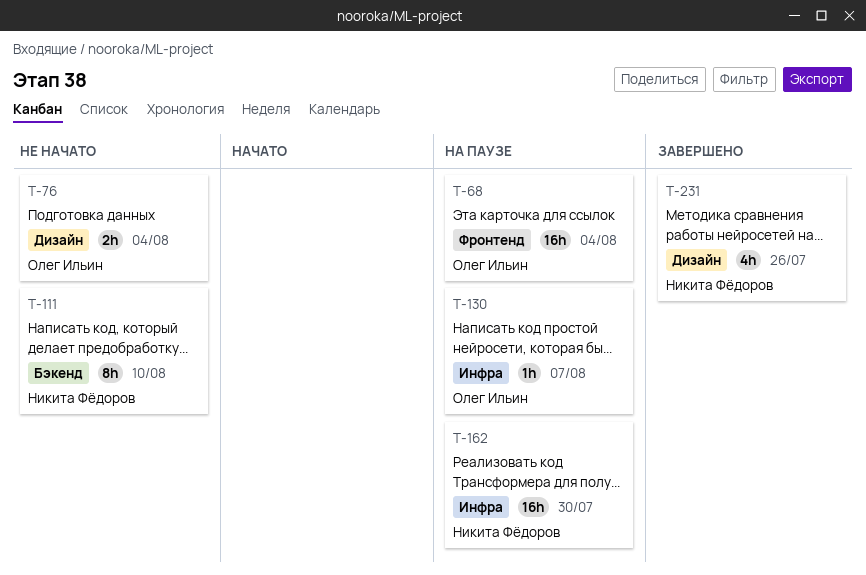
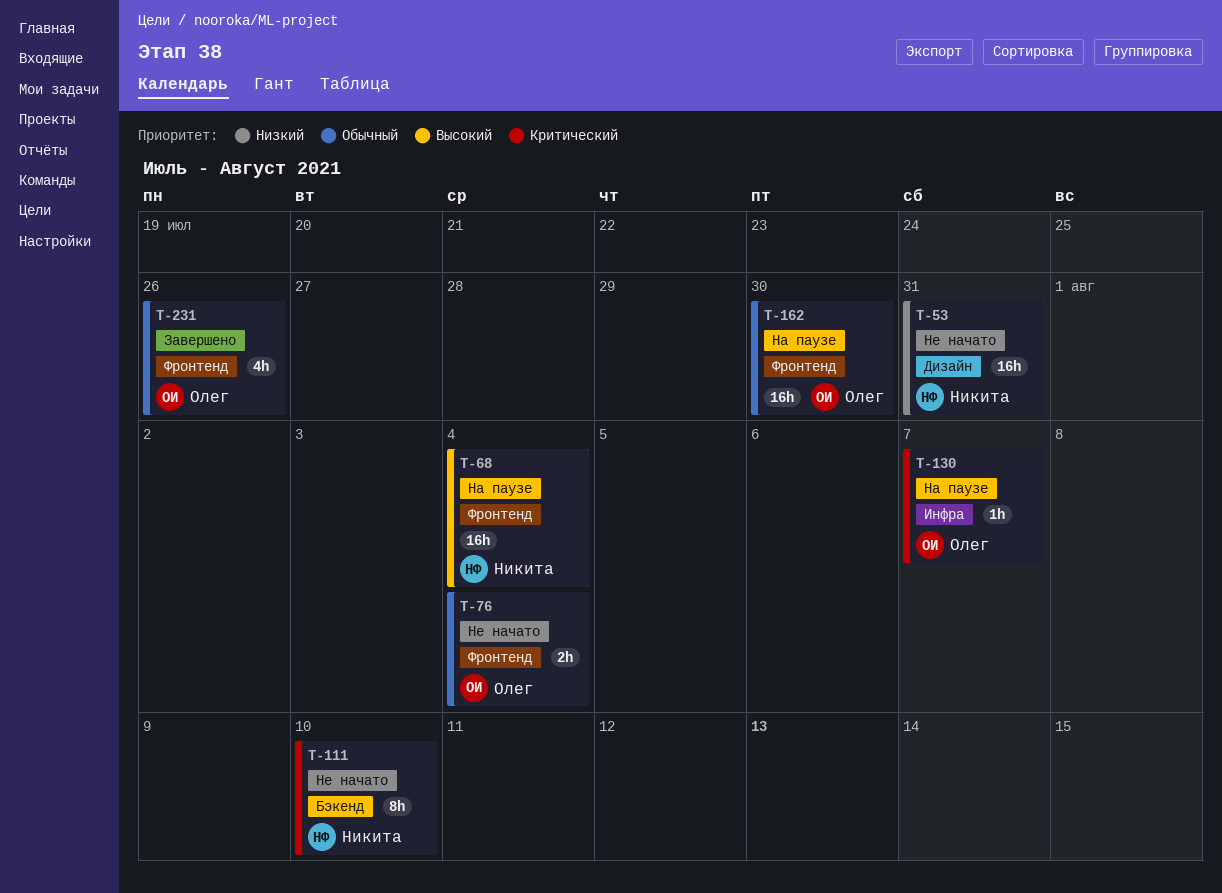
T-53: none -> present
T-68, owner: Олег Ильин -> Никита Фёдоров
T-76, label: Дизайн -> Фронтенд
T-162, owner: Никита Фёдоров -> Олег Ильин
T-162, label: Инфра -> Фронтенд
T-231, owner: Никита Фёдоров -> Олег Ильин
T-231, label: Дизайн -> Фронтенд

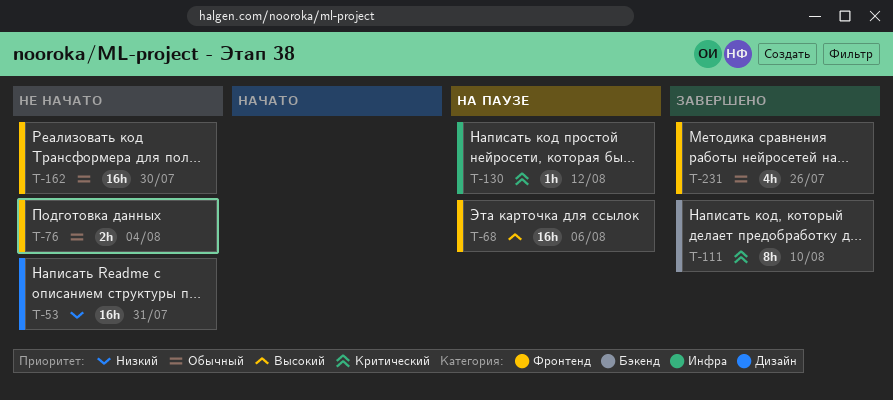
T-68, due: Aug 4 -> Aug 6
T-111, status: Не начато -> Завершено
T-130, due: Aug 7 -> Aug 12
T-162, status: На паузе -> Не начато

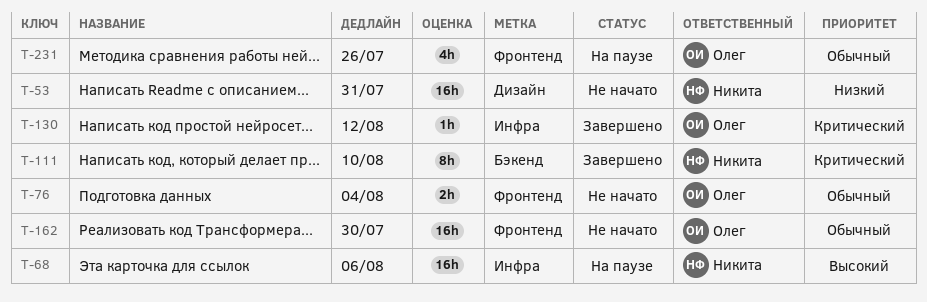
T-68, label: Фронтенд -> Инфра
T-130, status: На паузе -> Завершено
T-231, status: Завершено -> На паузе

